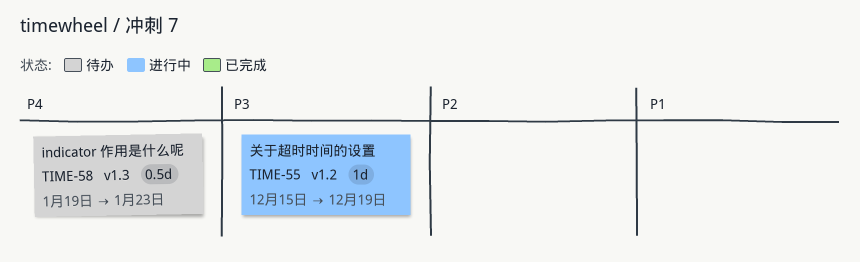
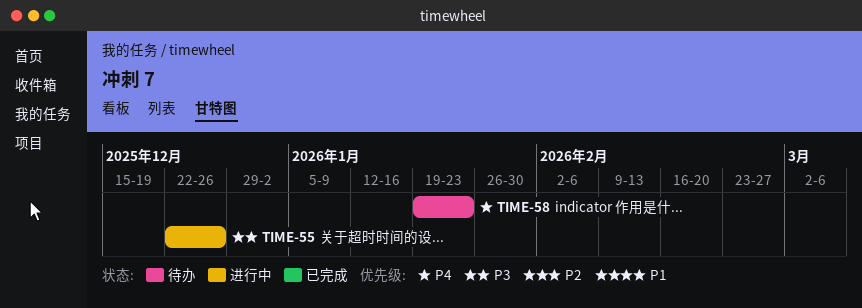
TIME-55, start: Dec 15 -> Dec 22
TIME-55, due: Dec 19 -> Dec 26

